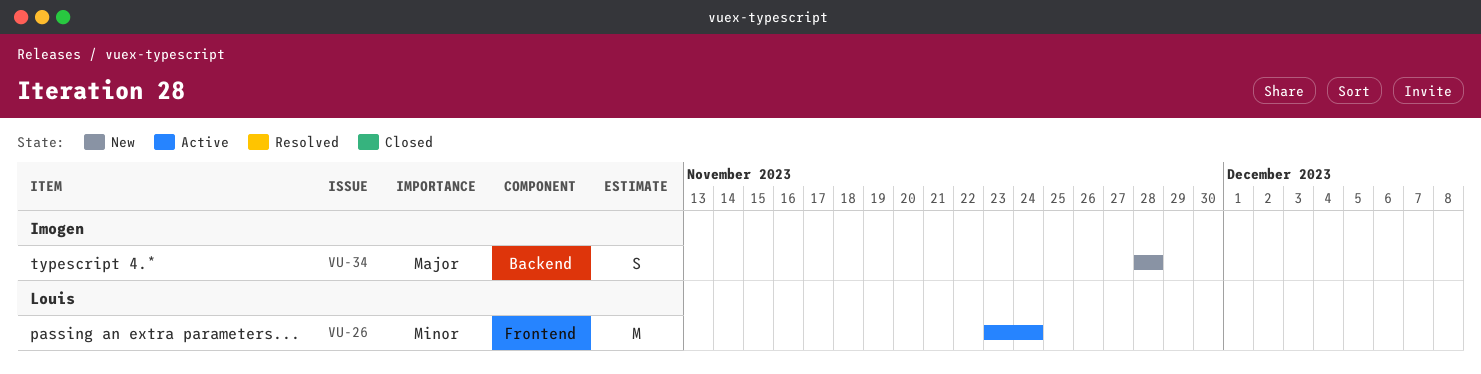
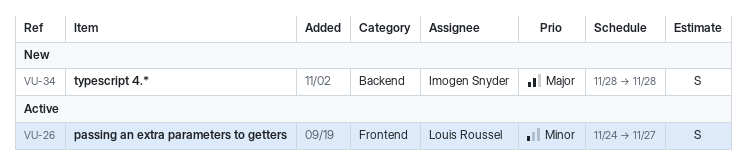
VU-26, estimate: M -> S
VU-26, start: Nov 23 -> Nov 24
VU-26, due: Nov 24 -> Nov 27

